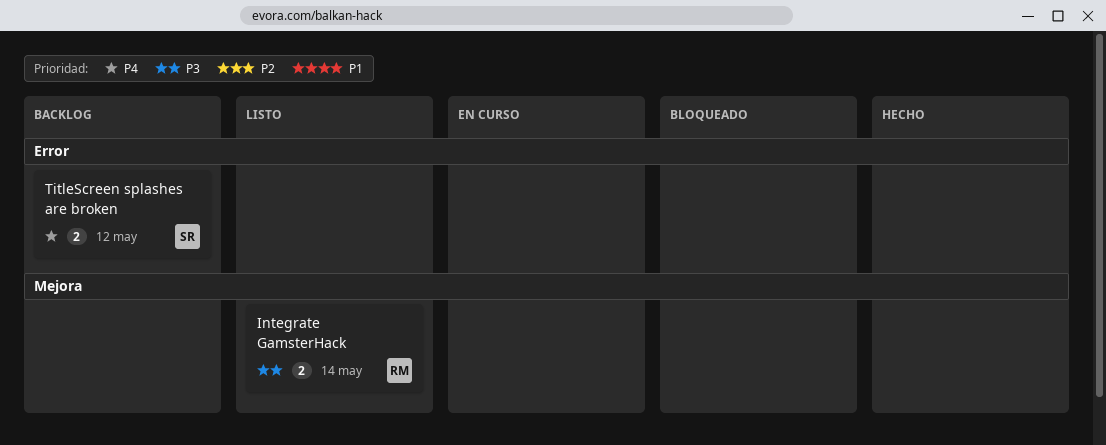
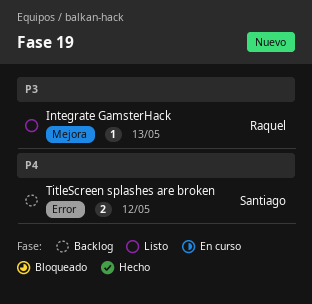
Integrate GamsterHack, estimate: 2 -> 1
Integrate GamsterHack, due: May 14 -> May 13

